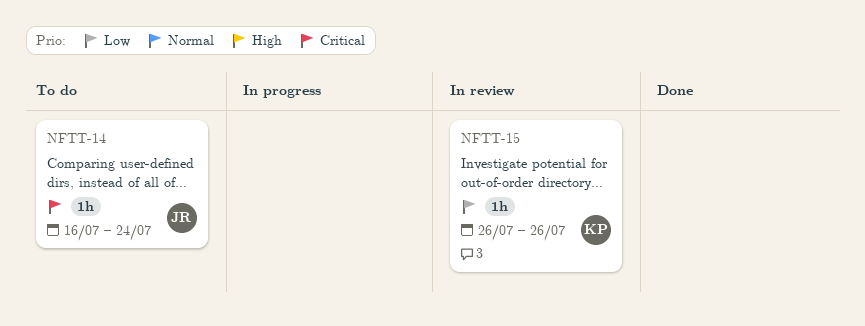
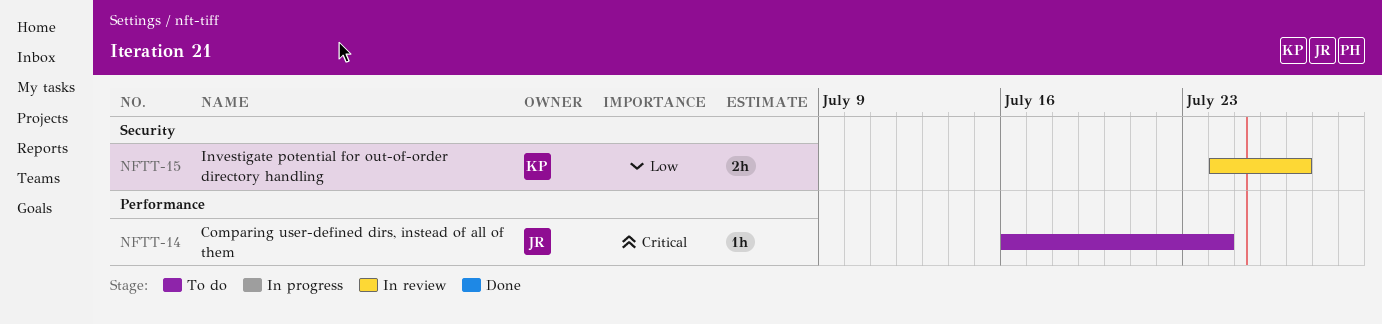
NFTT-15, estimate: 1h -> 2h
NFTT-15, start: Jul 26 -> Jul 24
NFTT-15, due: Jul 26 -> Jul 27

